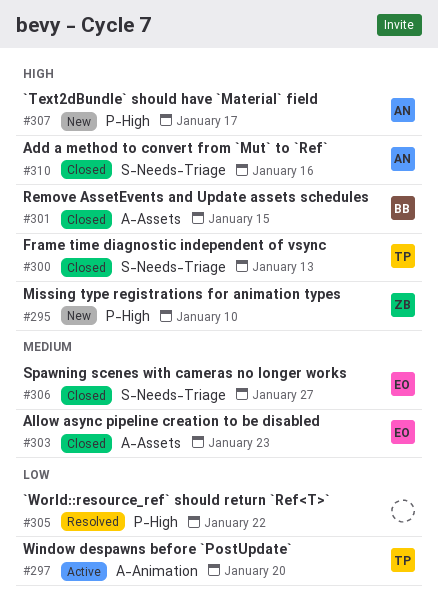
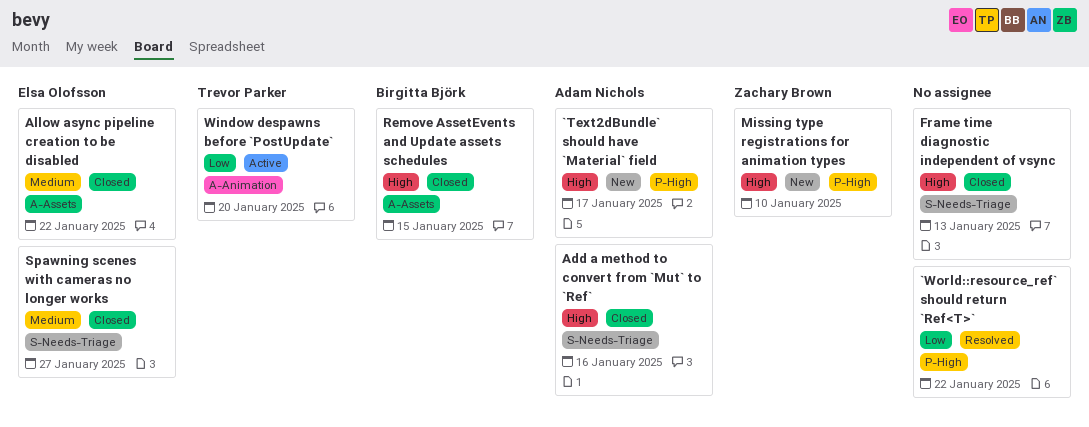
Allow async pipeline creation to be disabled, due: Jan 23 -> Jan 22
Frame time diagnostic independent of vsync, owner: Trevor Parker -> none

